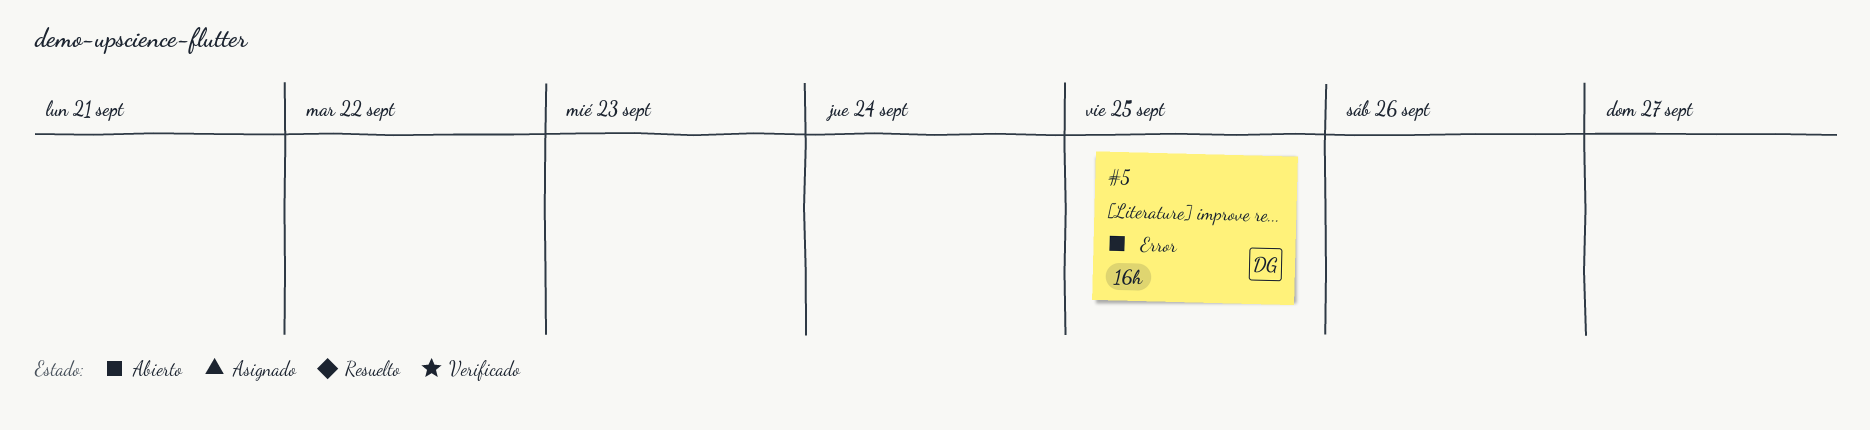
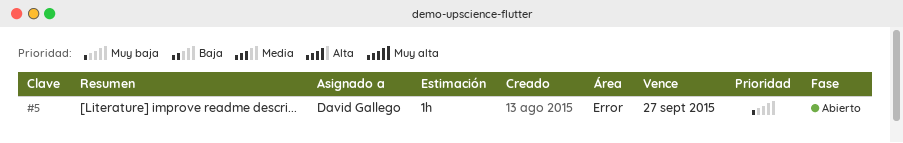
#5, estimate: 16h -> 1h
#5, due: Sep 25 -> Sep 27

